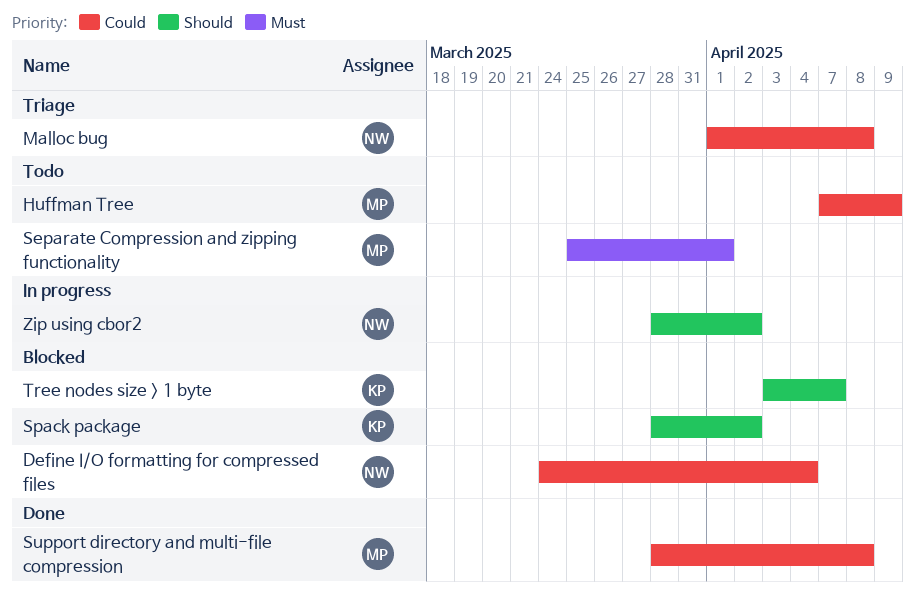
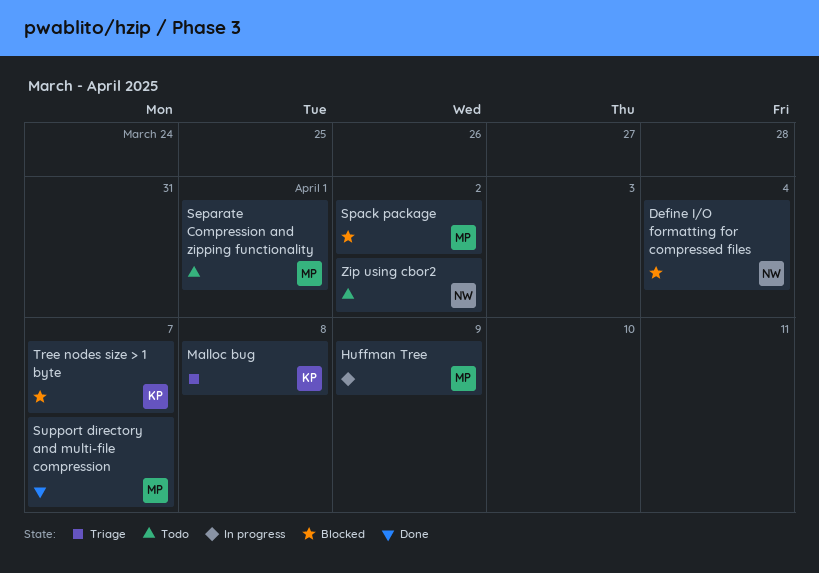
Huffman Tree, status: Todo -> In progress
Malloc bug, owner: NW -> KP
Spack package, owner: KP -> MP
Support directory and multi-file compression, due: Apr 8 -> Apr 7
Zip using cbor2, status: In progress -> Todo

